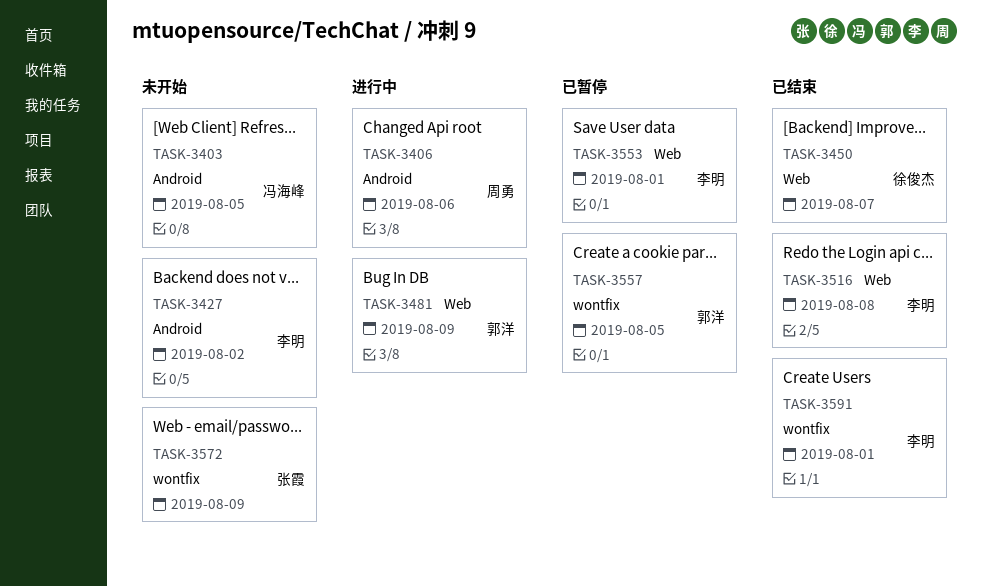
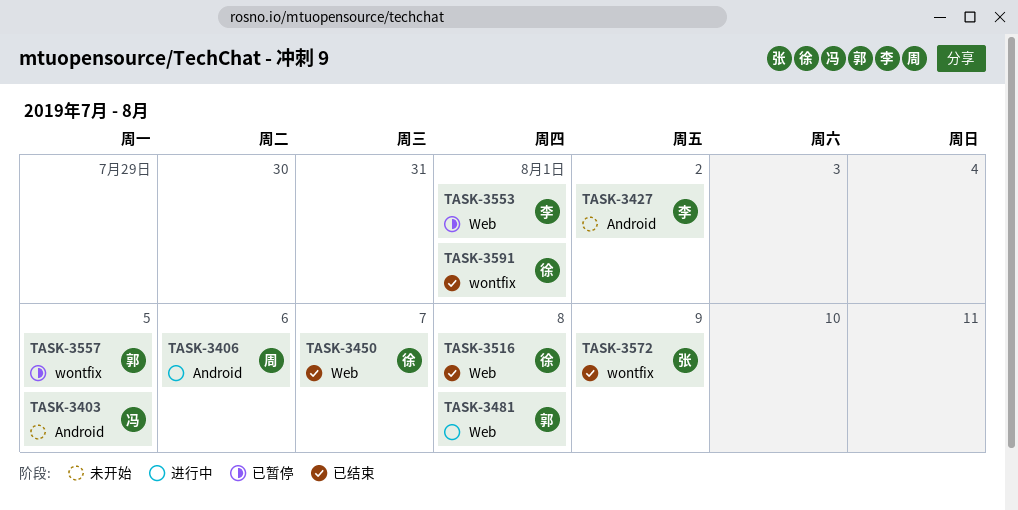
TASK-3481, due: Aug 9 -> Aug 8
TASK-3516, owner: 李明 -> 徐俊杰
TASK-3572, status: 未开始 -> 已结束
TASK-3591, owner: 李明 -> 徐俊杰

